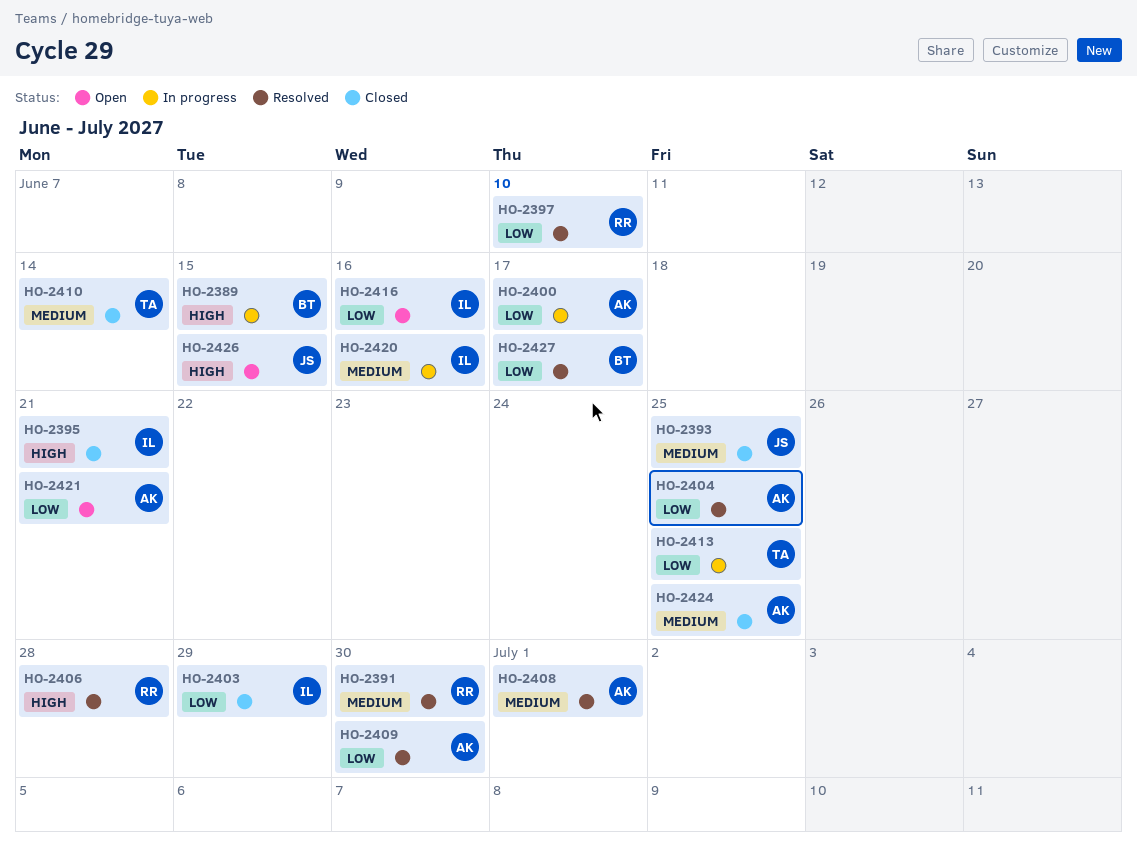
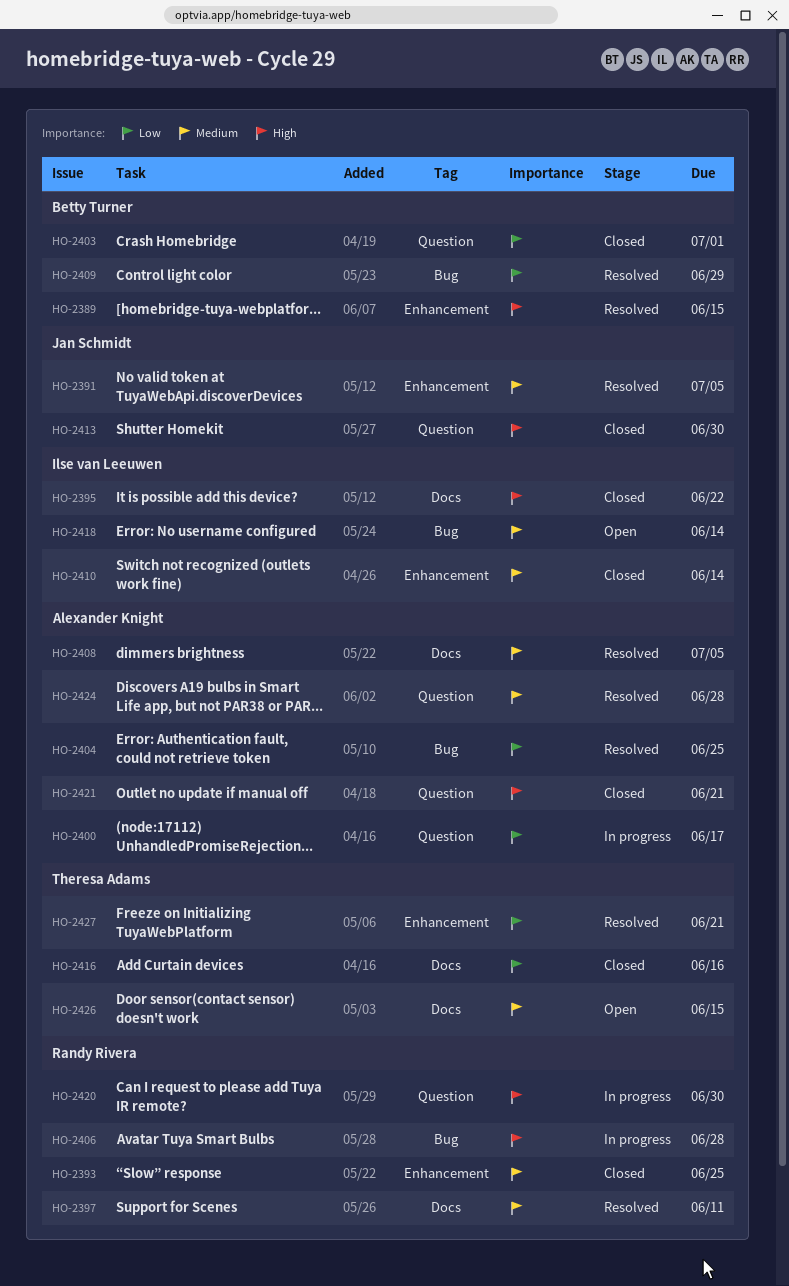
HO-2389, status: In progress -> Resolved
HO-2391, owner: Randy Rivera -> Jan Schmidt
HO-2391, due: Jun 30 -> Jul 5
HO-2393, owner: Jan Schmidt -> Randy Rivera
HO-2395, due: Jun 21 -> Jun 22
HO-2397, priority: Low -> Medium
HO-2397, due: Jun 10 -> Jun 11
HO-2403, owner: Ilse van Leeuwen -> Betty Turner
HO-2403, due: Jun 29 -> Jul 1
HO-2406, status: Resolved -> In progress
HO-2408, due: Jul 1 -> Jul 5
HO-2409, owner: Alexander Knight -> Betty Turner
HO-2409, due: Jun 30 -> Jun 29
HO-2410, owner: Theresa Adams -> Ilse van Leeuwen
HO-2413, status: In progress -> Closed
HO-2413, owner: Theresa Adams -> Jan Schmidt
HO-2413, priority: Low -> High
HO-2413, due: Jun 25 -> Jun 30
HO-2416, status: Open -> Closed
HO-2416, owner: Ilse van Leeuwen -> Theresa Adams
HO-2418: none -> present
HO-2420, owner: Ilse van Leeuwen -> Randy Rivera
HO-2420, priority: Medium -> High
HO-2420, due: Jun 16 -> Jun 30
HO-2421, status: Open -> Closed
HO-2421, priority: Low -> High
HO-2424, status: Closed -> Resolved
HO-2424, due: Jun 25 -> Jun 28
HO-2426, owner: Jan Schmidt -> Theresa Adams
HO-2426, priority: High -> Medium
HO-2427, owner: Betty Turner -> Theresa Adams
HO-2427, due: Jun 17 -> Jun 21

